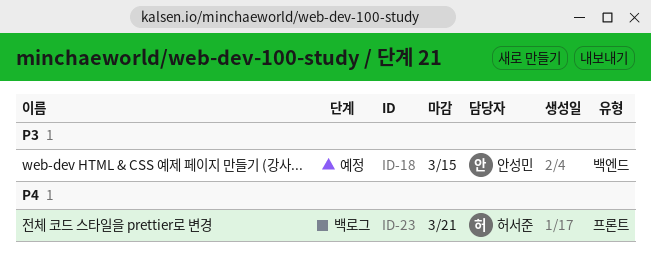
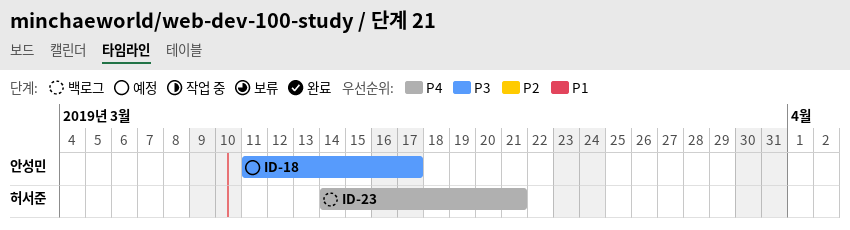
ID-18, due: Mar 15 -> Mar 17

